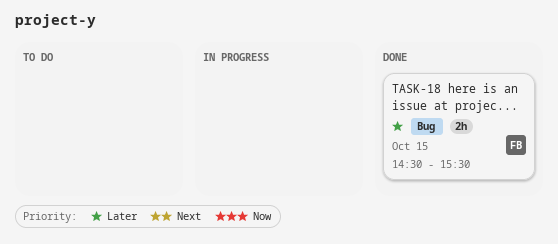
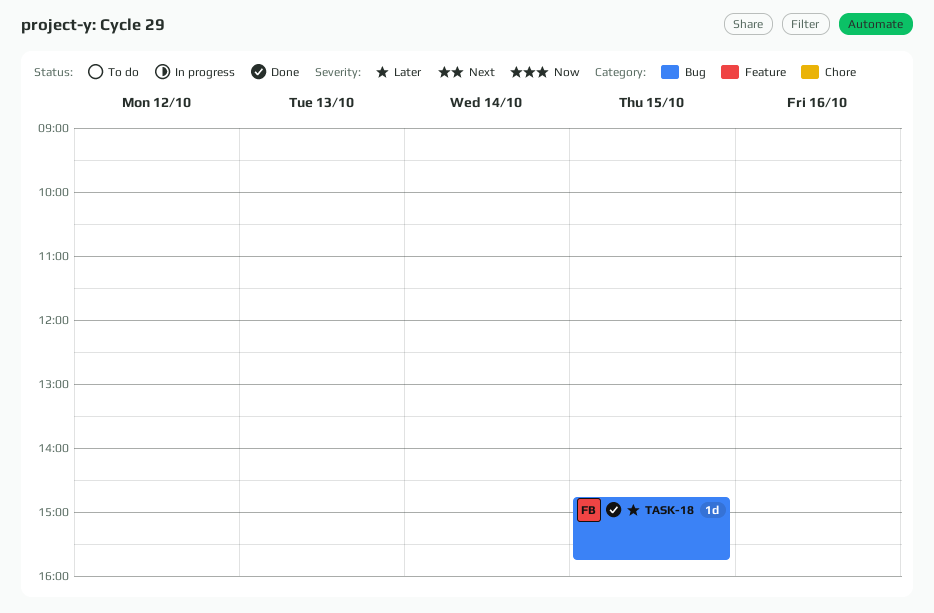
TASK-18, estimate: 2h -> 1d
TASK-18, begins: 14:30 -> 14:45
TASK-18, ends: 15:30 -> 15:45

